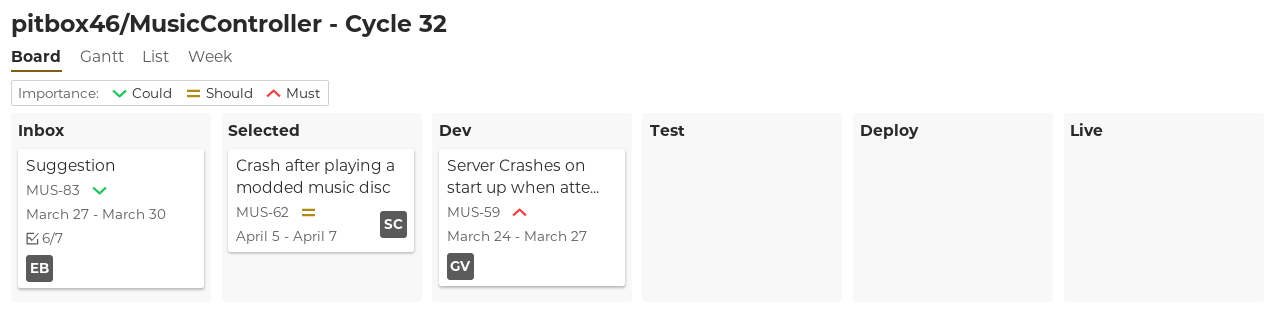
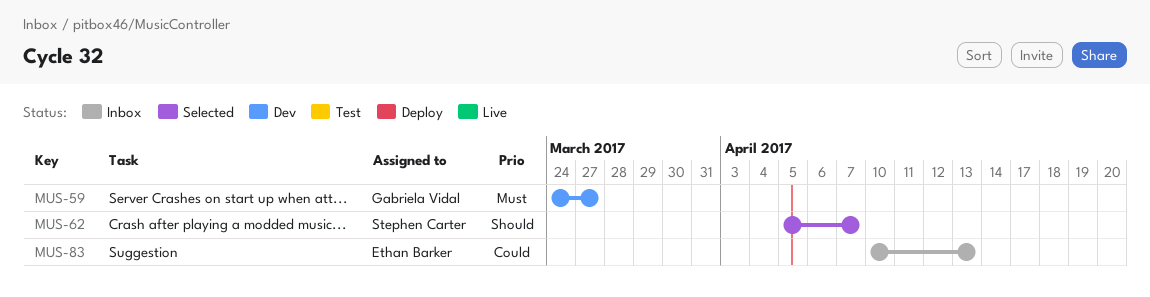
MUS-83, start: Mar 27 -> Apr 10
MUS-83, due: Mar 30 -> Apr 13

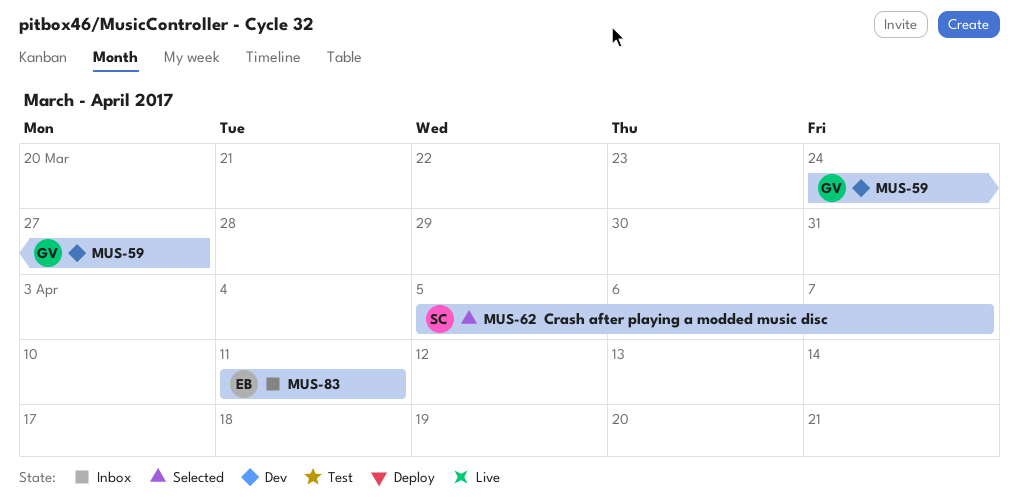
MUS-83, start: Apr 10 -> Apr 11
MUS-83, due: Apr 13 -> Apr 11

